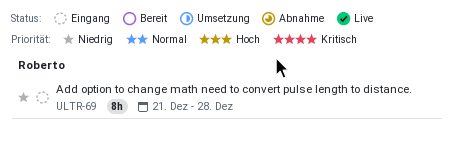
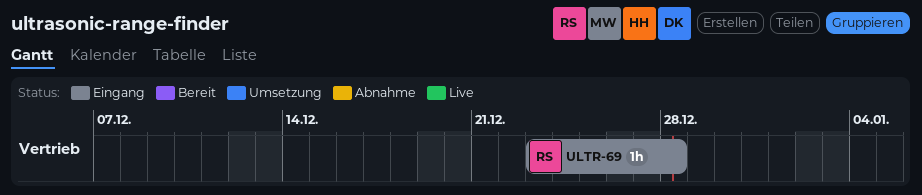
ULTR-69, estimate: 8h -> 1h
ULTR-69, start: Dec 21 -> Dec 23

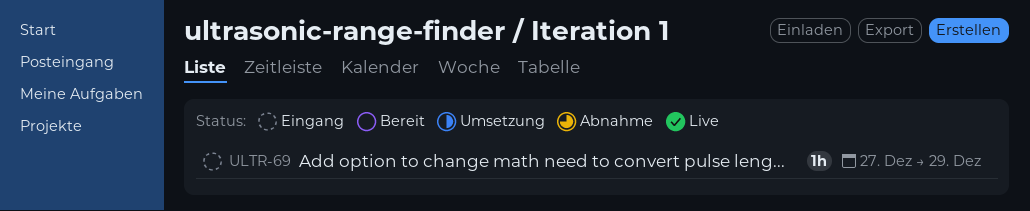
ULTR-69, start: Dec 23 -> Dec 27
ULTR-69, due: Dec 28 -> Dec 29

